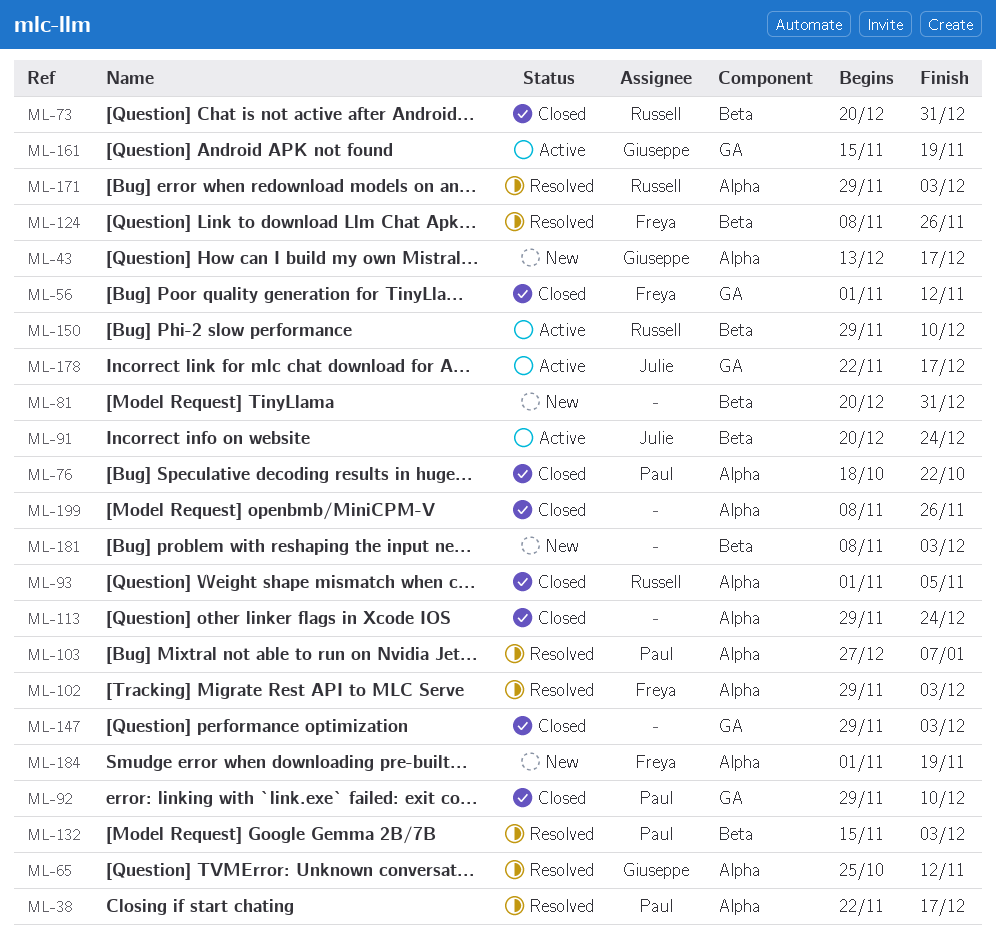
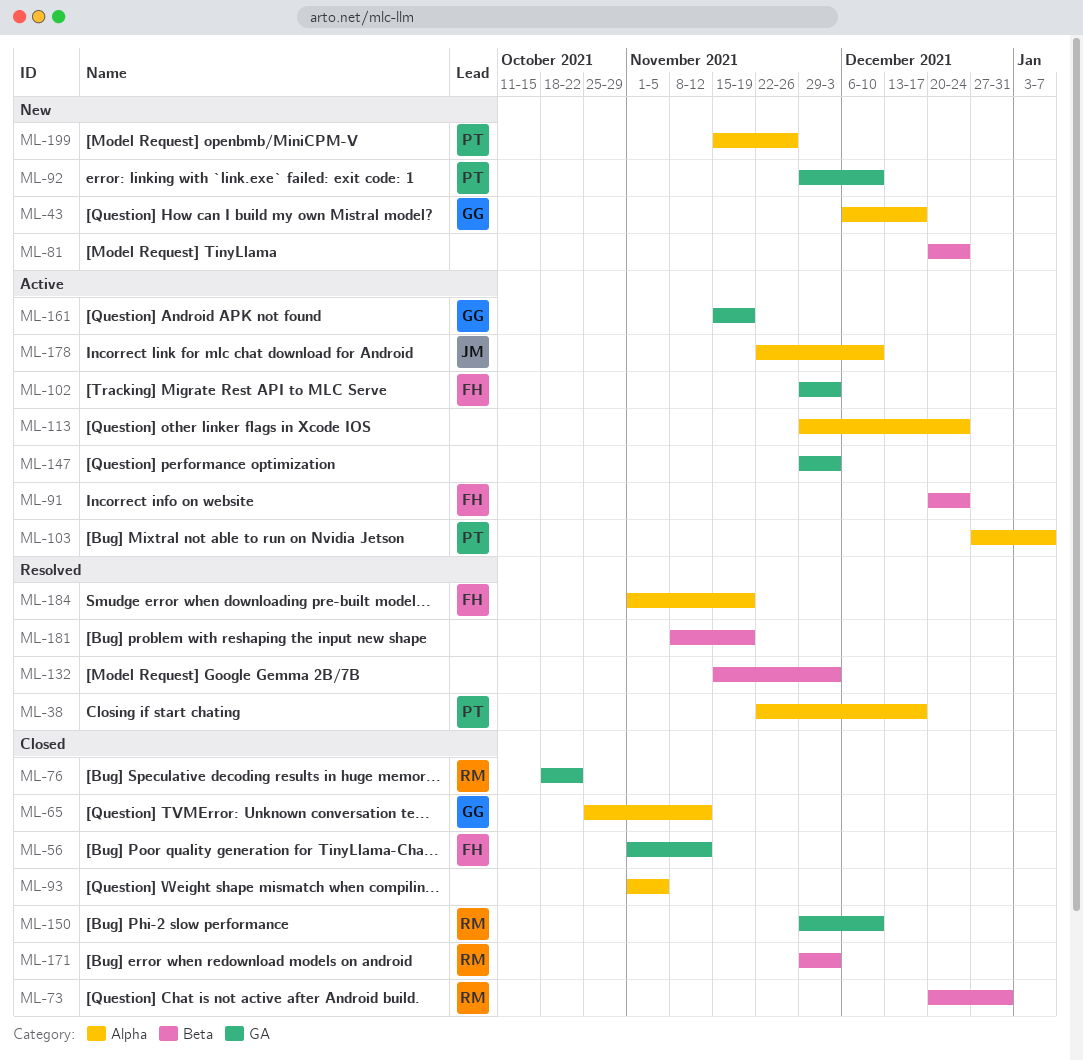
ML-43, start: Dec 13 -> Dec 6
ML-65, status: Resolved -> Closed
ML-76, owner: Paul -> Russell
ML-76, label: Alpha -> GA
ML-81, due: Dec 31 -> Dec 24
ML-91, owner: Julie -> Freya
ML-92, status: Closed -> New
ML-93, owner: Russell -> none
ML-102, status: Resolved -> Active
ML-102, label: Alpha -> GA
ML-103, status: Resolved -> Active
ML-113, status: Closed -> Active
ML-124: present -> none
ML-132, owner: Paul -> none
ML-147, status: Closed -> Active
ML-150, status: Active -> Closed
ML-150, label: Beta -> GA
ML-171, status: Resolved -> Closed
ML-171, label: Alpha -> Beta
ML-178, label: GA -> Alpha
ML-178, due: Dec 17 -> Dec 10
ML-181, status: New -> Resolved
ML-181, due: Dec 3 -> Nov 19
ML-184, status: New -> Resolved
ML-199, status: Closed -> New
ML-199, owner: none -> Paul
ML-199, start: Nov 8 -> Nov 15

